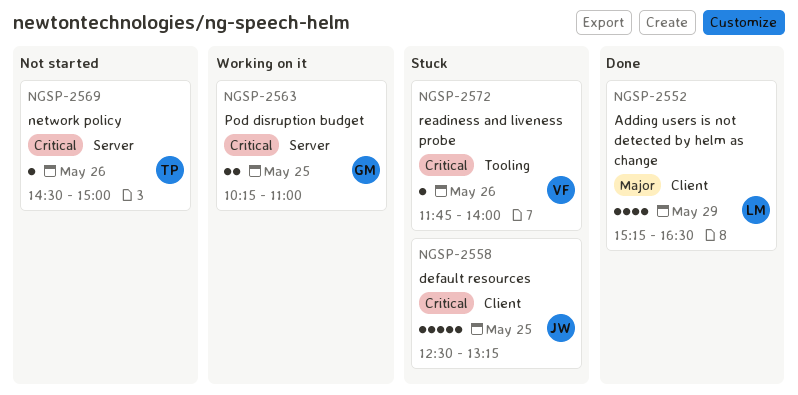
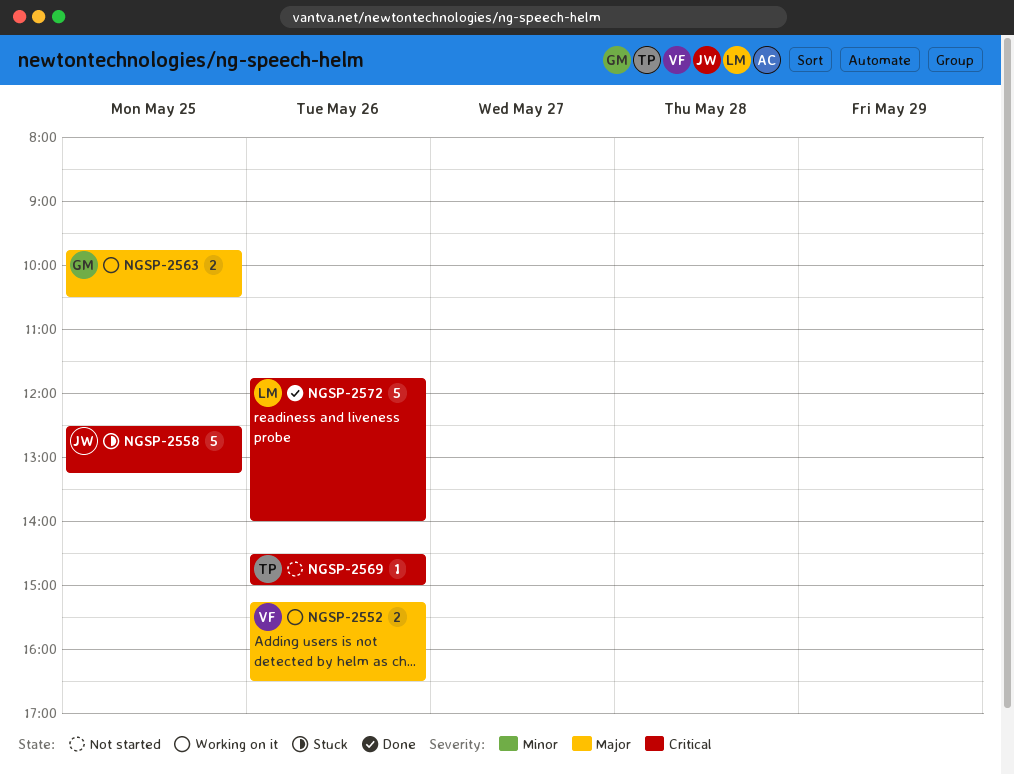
NGSP-2552, status: Done -> Working on it
NGSP-2552, owner: LM -> VF
NGSP-2552, estimate: 4 -> 2
NGSP-2552, day: May 29 -> May 26
NGSP-2563, priority: Critical -> Major
NGSP-2563, begins: 10:15 -> 09:45
NGSP-2563, ends: 11:00 -> 10:30
NGSP-2572, status: Stuck -> Done
NGSP-2572, owner: VF -> LM
NGSP-2572, estimate: 1 -> 5

